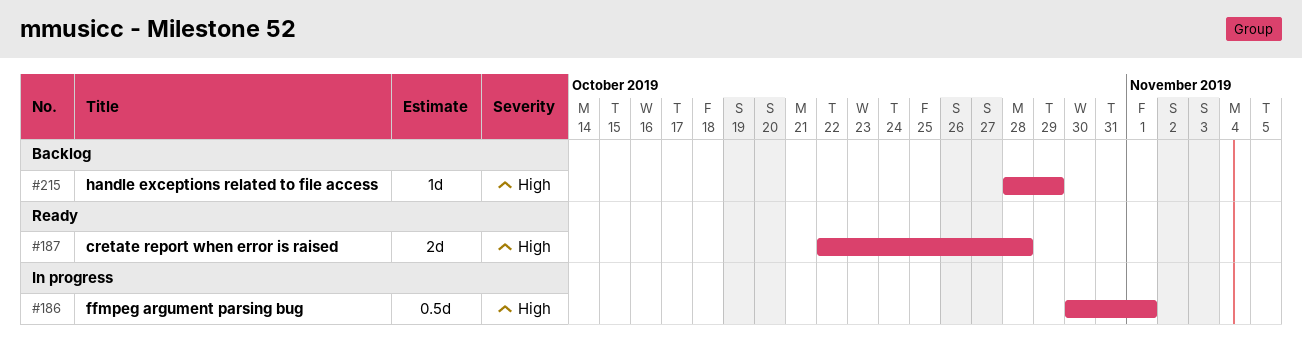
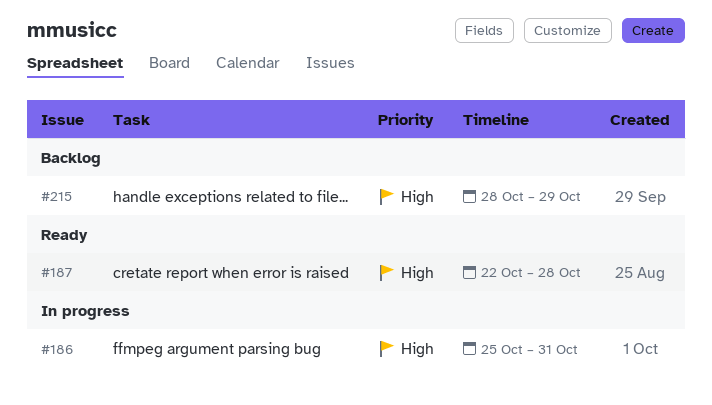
#186, start: Oct 30 -> Oct 25
#186, due: Nov 1 -> Oct 31

